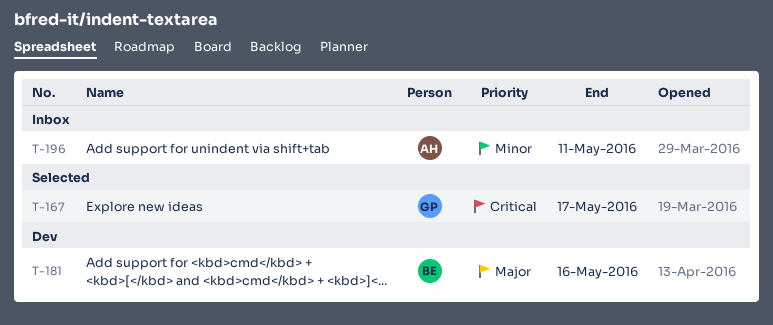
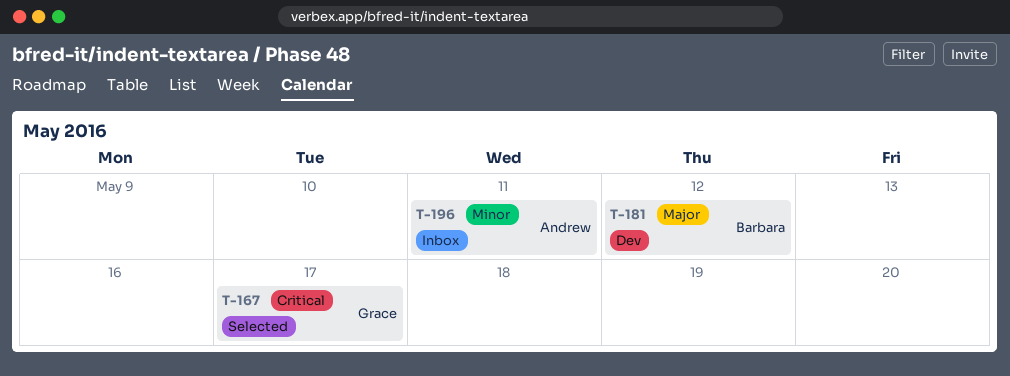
T-181, due: May 16 -> May 12

